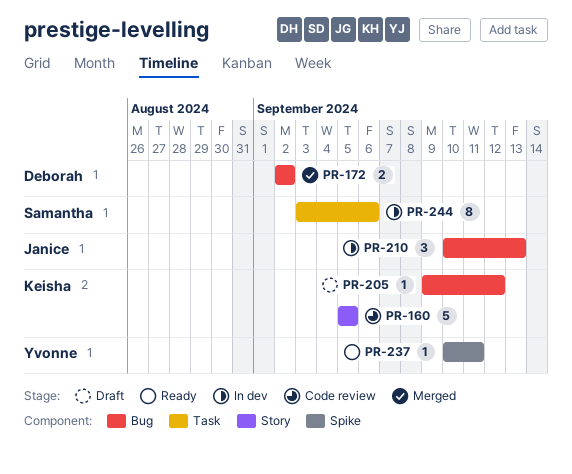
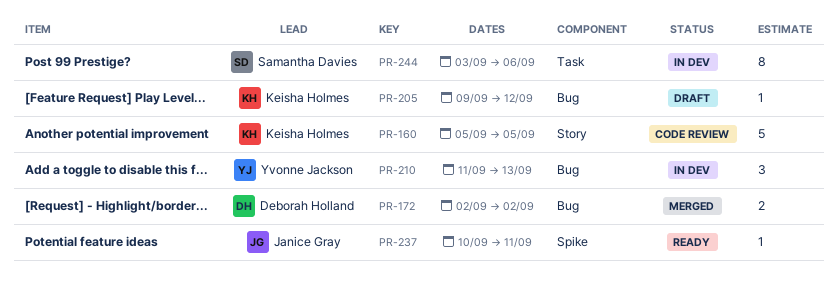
PR-210, owner: Janice Gray -> Yvonne Jackson
PR-210, start: Sep 10 -> Sep 11
PR-237, owner: Yvonne Jackson -> Janice Gray

